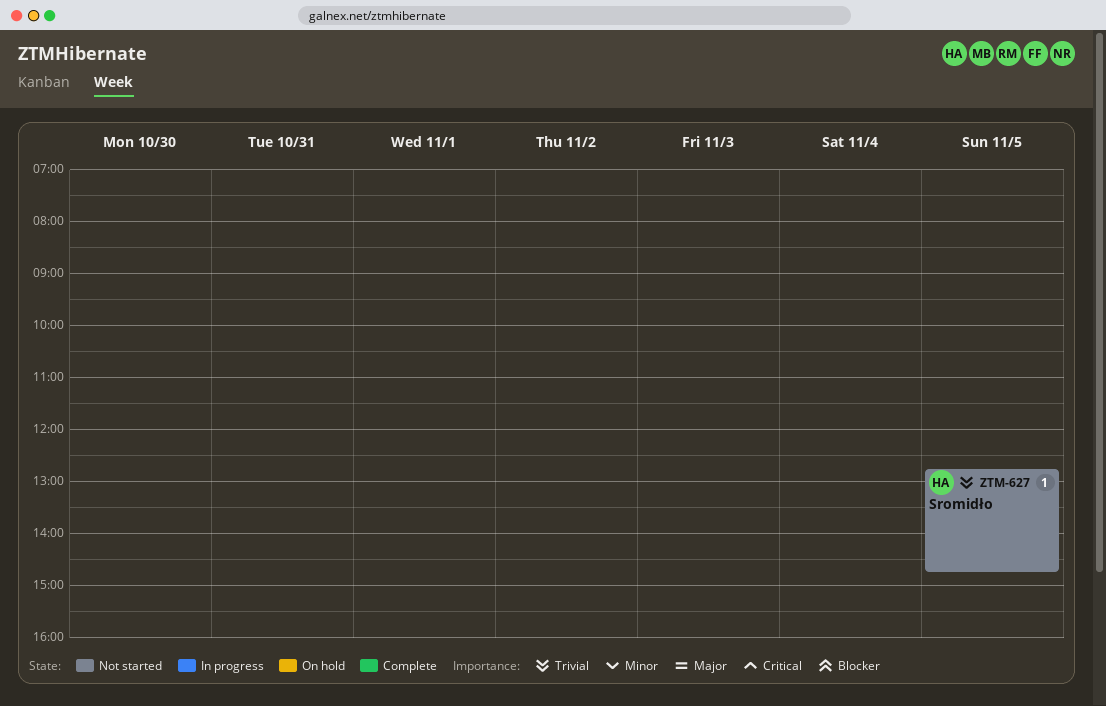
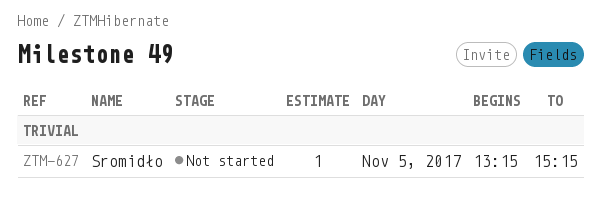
ZTM-627, begins: 12:45 -> 13:15
ZTM-627, ends: 14:45 -> 15:15

